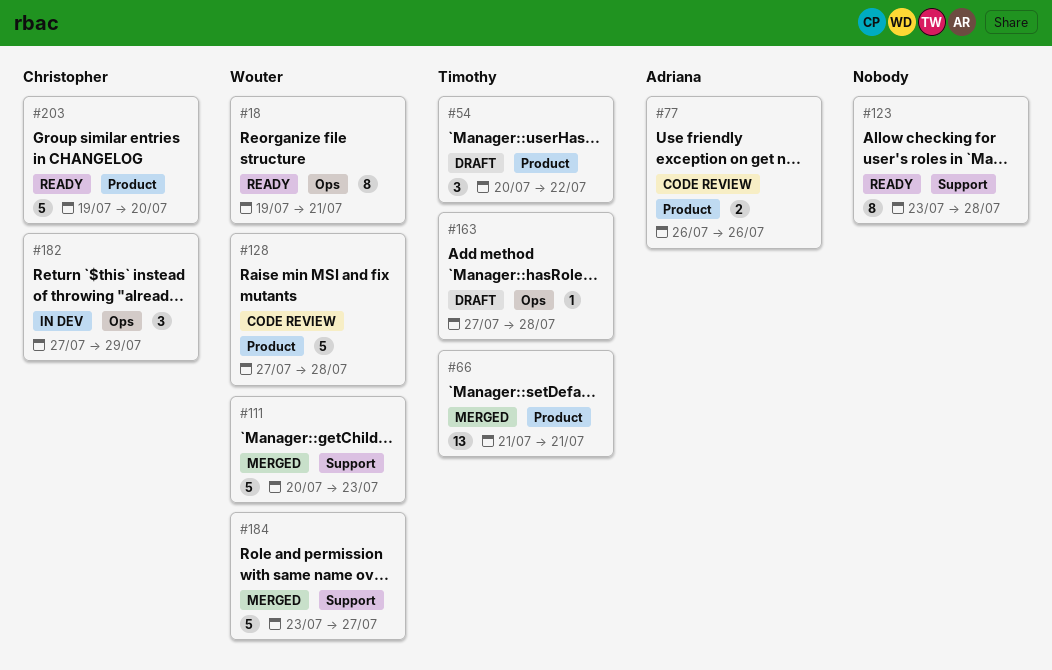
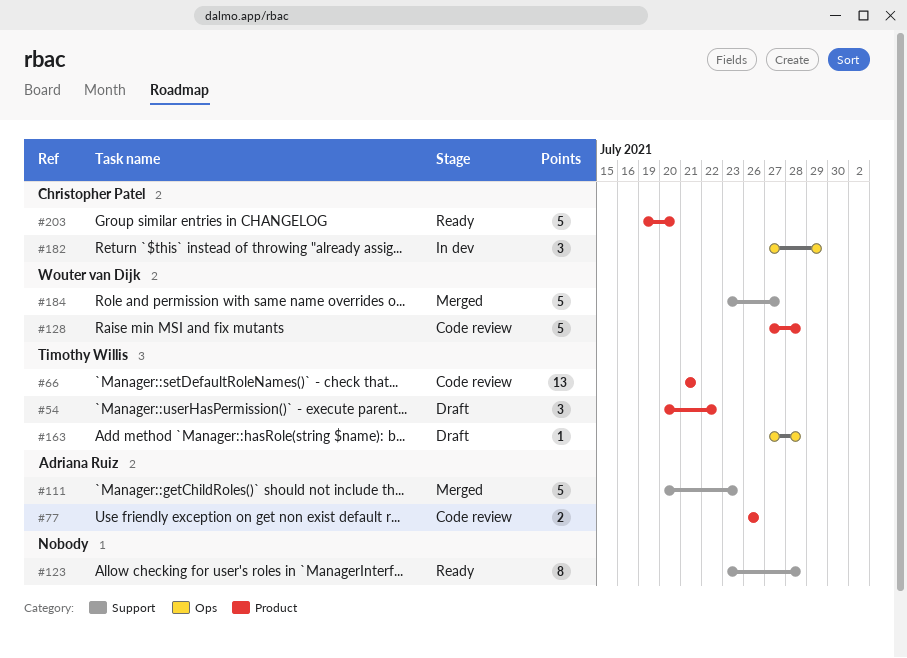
#18: present -> none
#66, status: Merged -> Code review
#111, owner: Wouter van Dijk -> Adriana Ruiz

